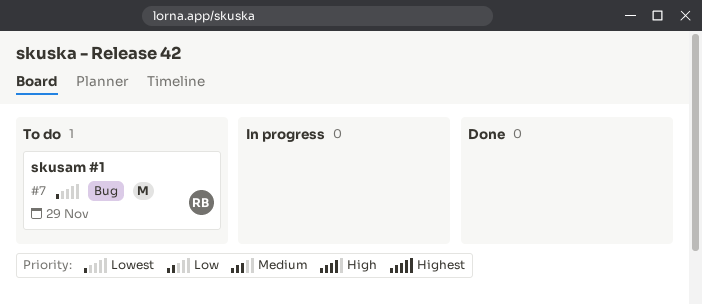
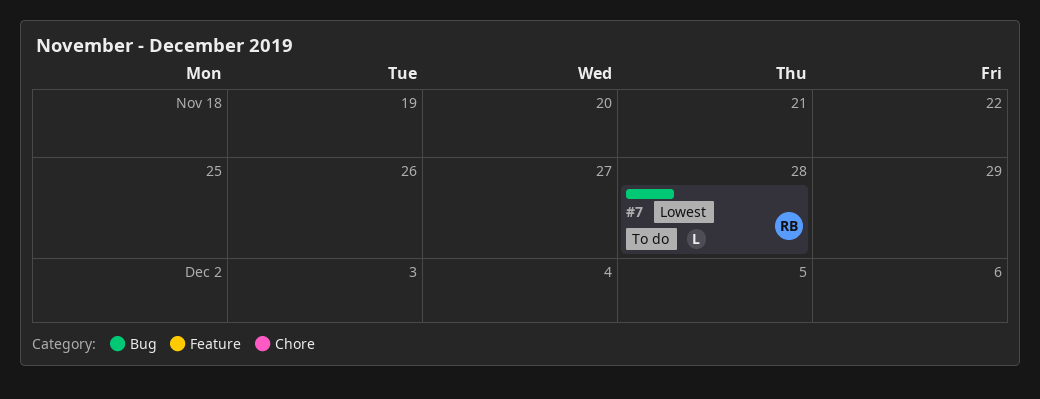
#7, estimate: M -> L
#7, due: Nov 29 -> Nov 28

